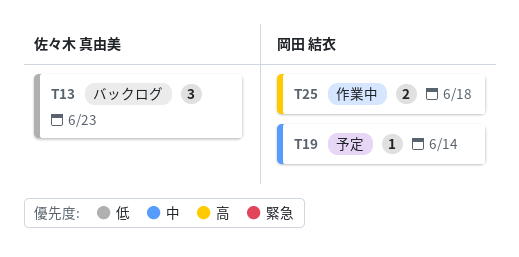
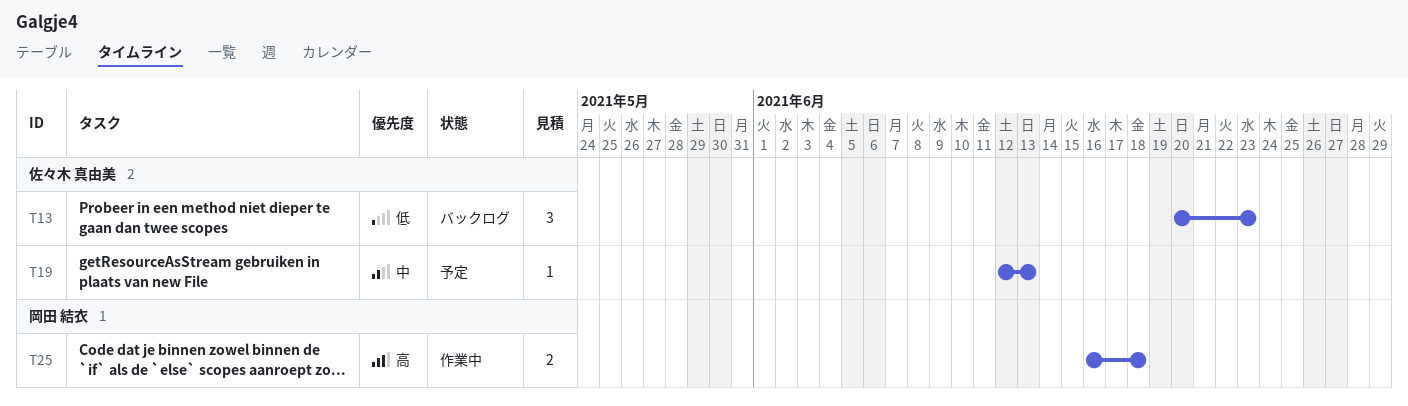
T19, owner: 岡田 結衣 -> 佐々木 真由美
T19, due: Jun 14 -> Jun 13

